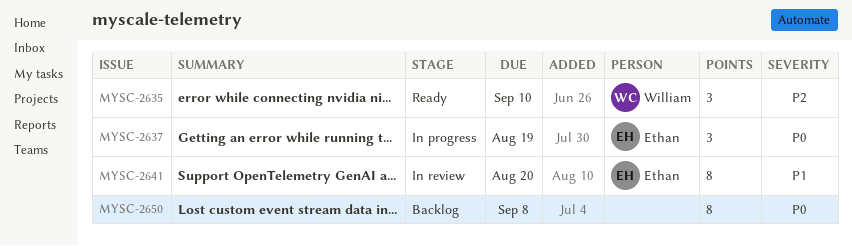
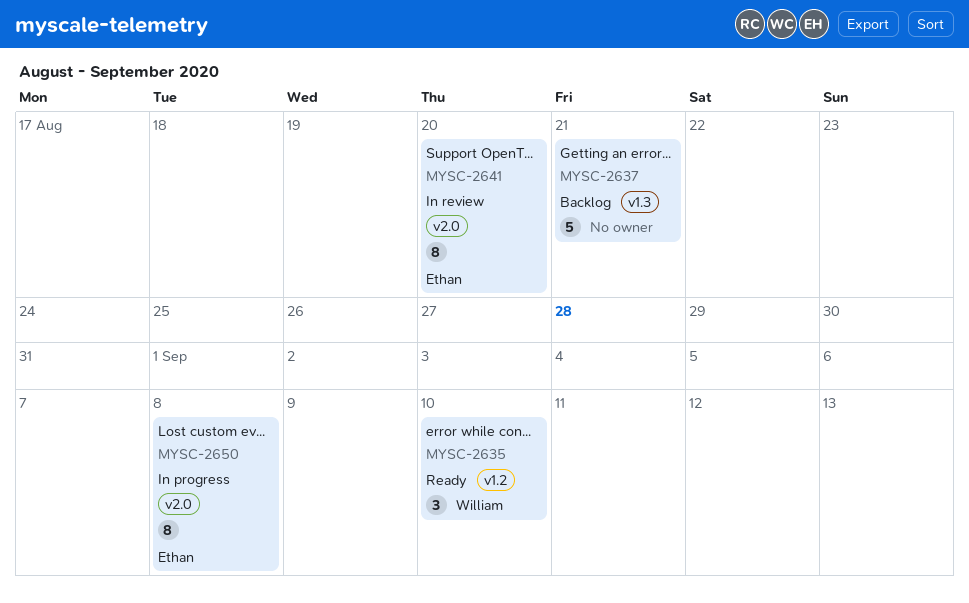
MYSC-2637, status: In progress -> Backlog
MYSC-2637, owner: Ethan -> none
MYSC-2637, estimate: 3 -> 5
MYSC-2637, due: Aug 19 -> Aug 21
MYSC-2650, status: Backlog -> In progress
MYSC-2650, owner: none -> Ethan

